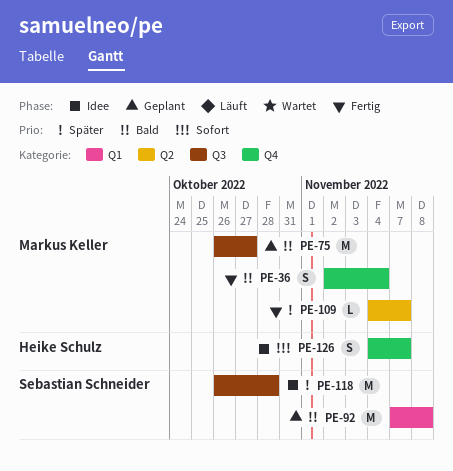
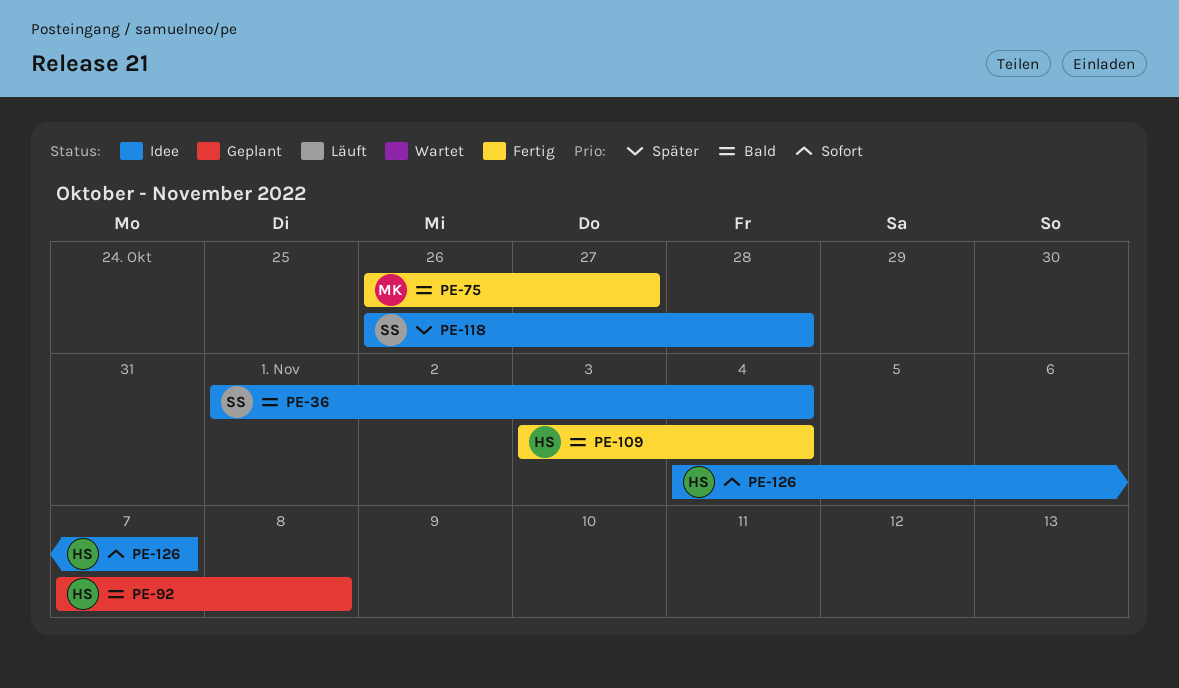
PE-36, status: Fertig -> Idee
PE-36, owner: Markus Keller -> Sebastian Schneider
PE-36, start: Nov 2 -> Nov 1
PE-75, status: Geplant -> Fertig
PE-92, owner: Sebastian Schneider -> Heike Schulz
PE-109, owner: Markus Keller -> Heike Schulz
PE-109, priority: Später -> Bald
PE-109, start: Nov 4 -> Nov 3
PE-109, due: Nov 7 -> Nov 4

